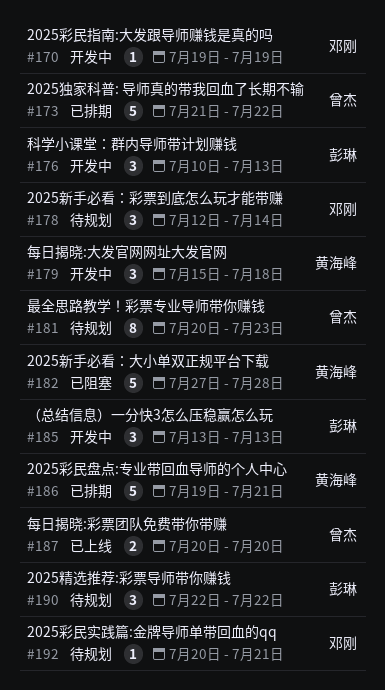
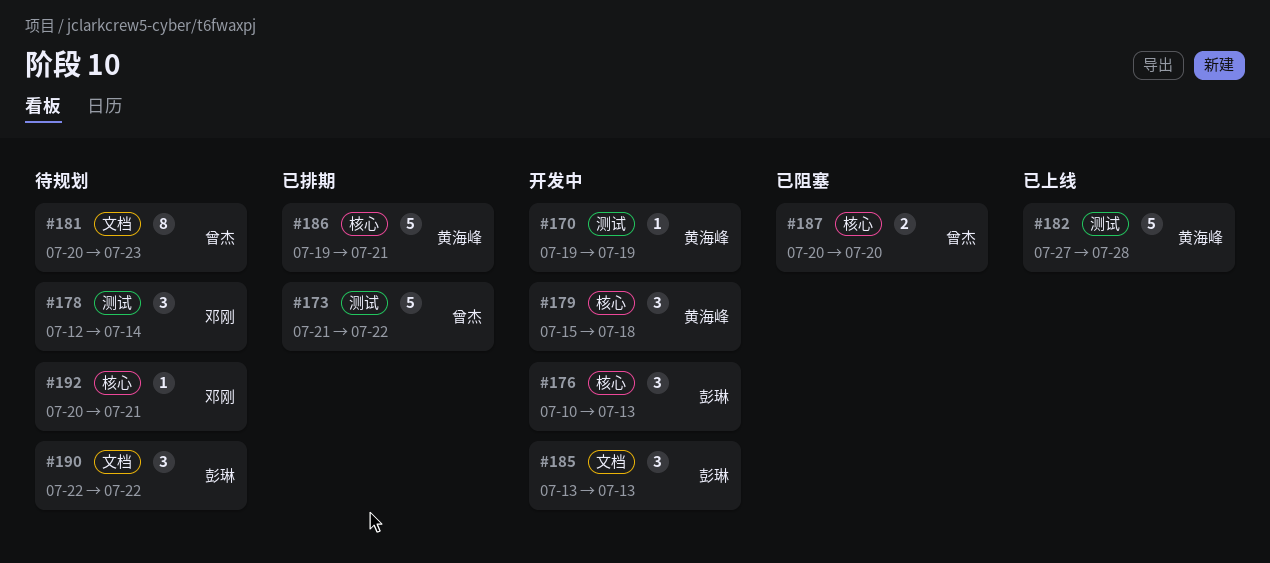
#170, owner: 邓刚 -> 黄海峰
#182, status: 已阻塞 -> 已上线
#187, status: 已上线 -> 已阻塞

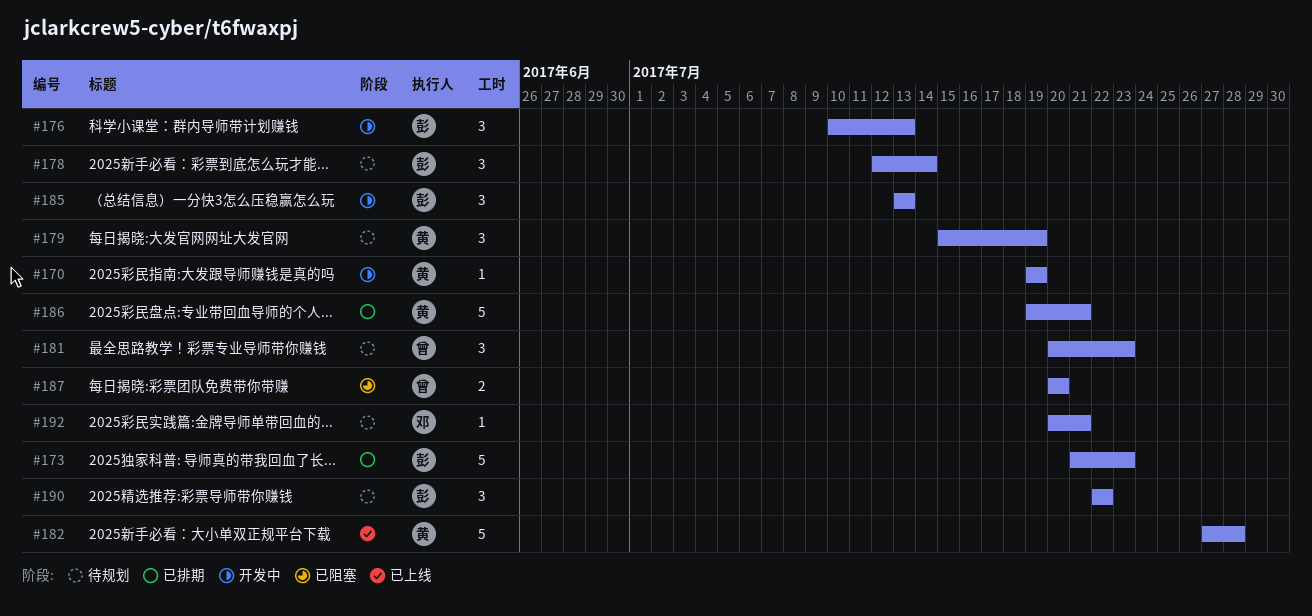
#173, owner: 曾杰 -> 彭琳
#173, due: Jul 22 -> Jul 23
#178, owner: 邓刚 -> 彭琳
#179, status: 开发中 -> 待规划
#179, due: Jul 18 -> Jul 19
#181, estimate: 8 -> 3

